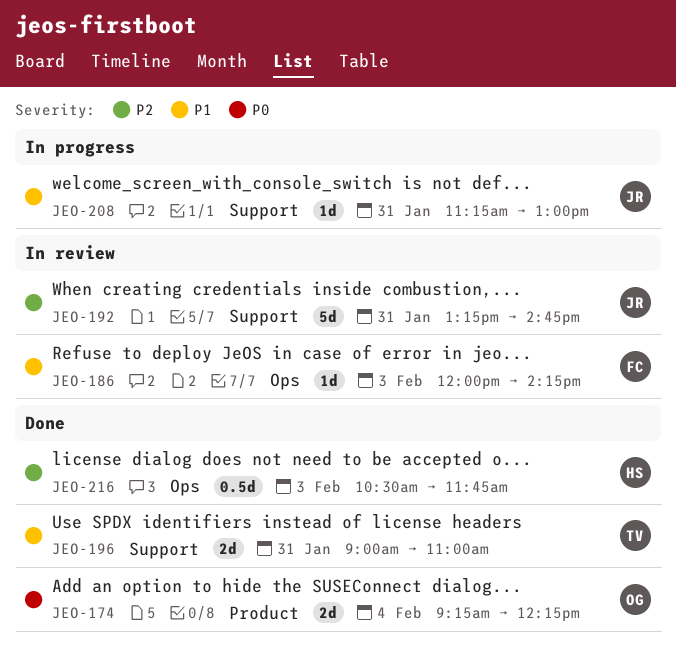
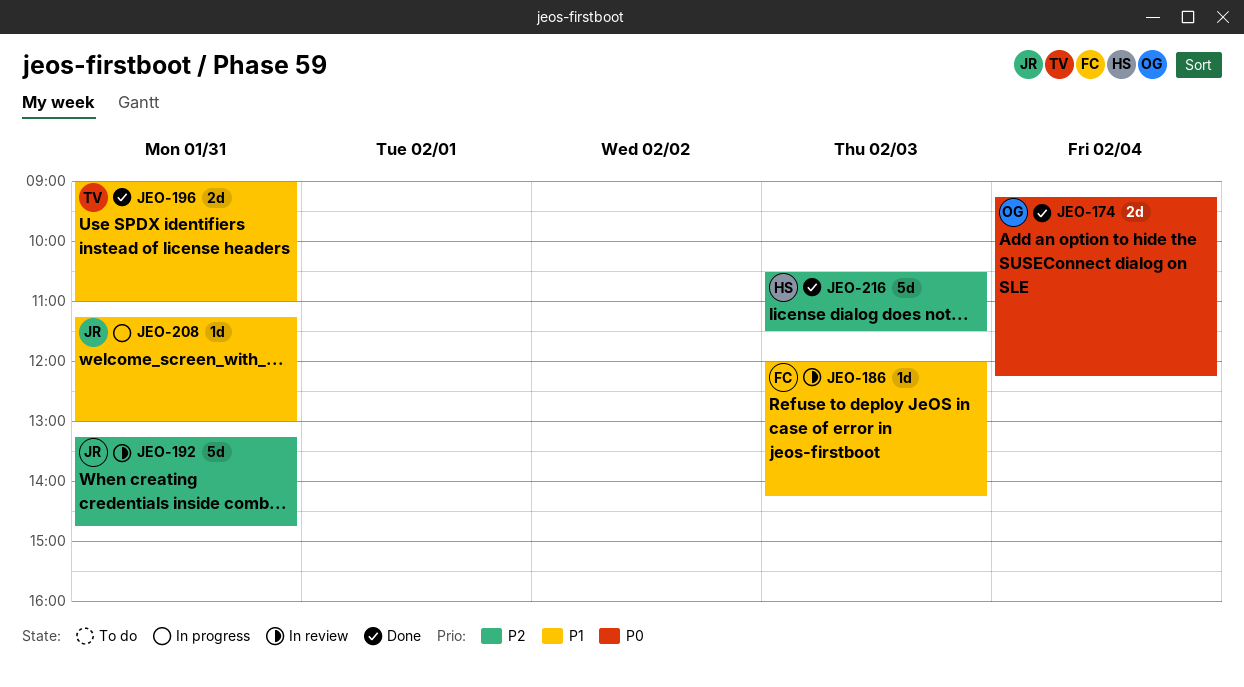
JEO-216, estimate: 0.5d -> 5d
JEO-216, ends: 11:45 -> 11:30

